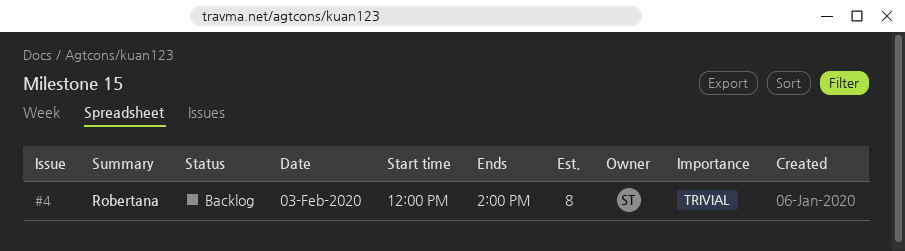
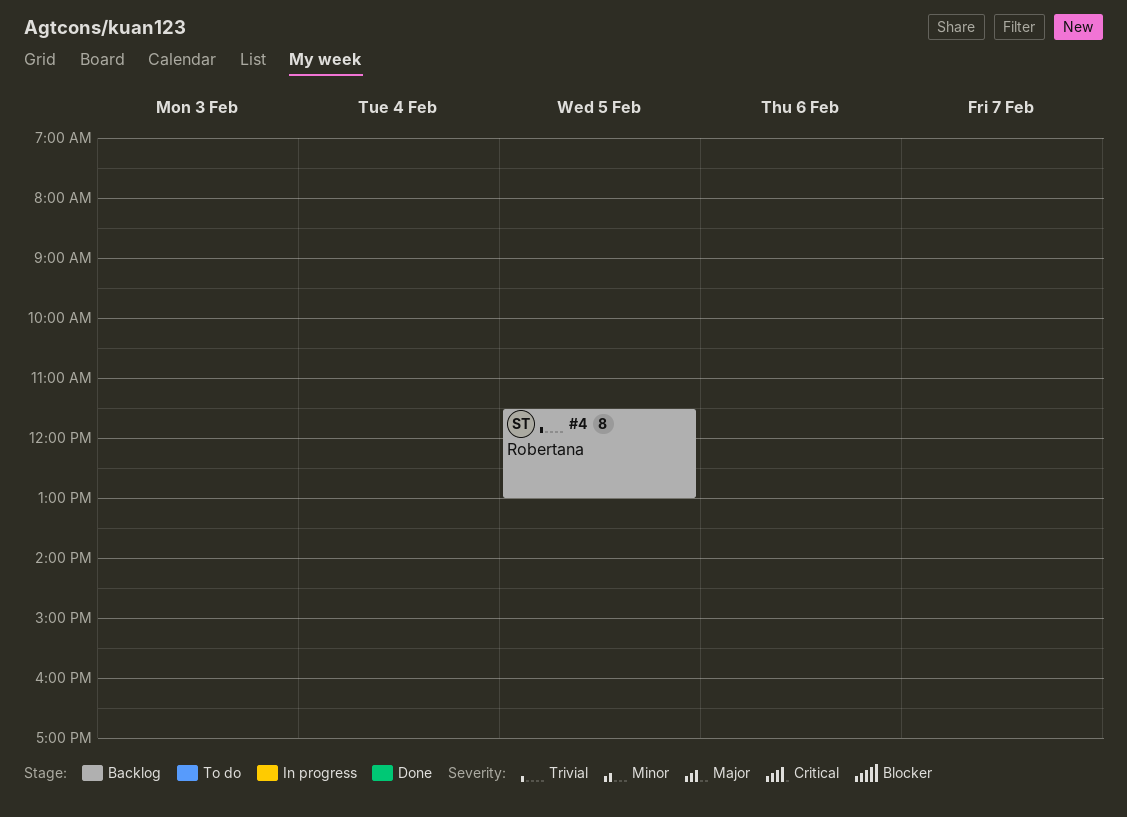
#4, day: Feb 3 -> Feb 5
#4, begins: 12:00 -> 11:30
#4, ends: 14:00 -> 13:00

